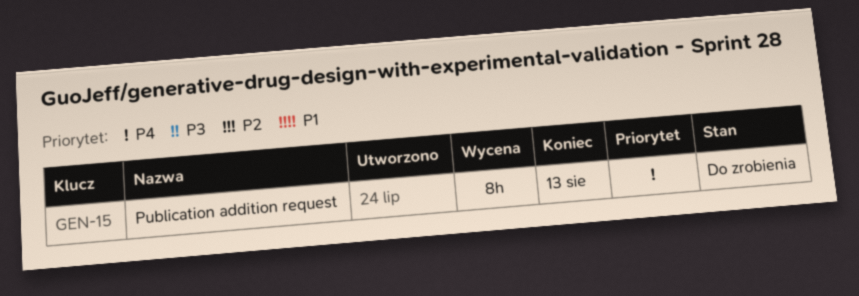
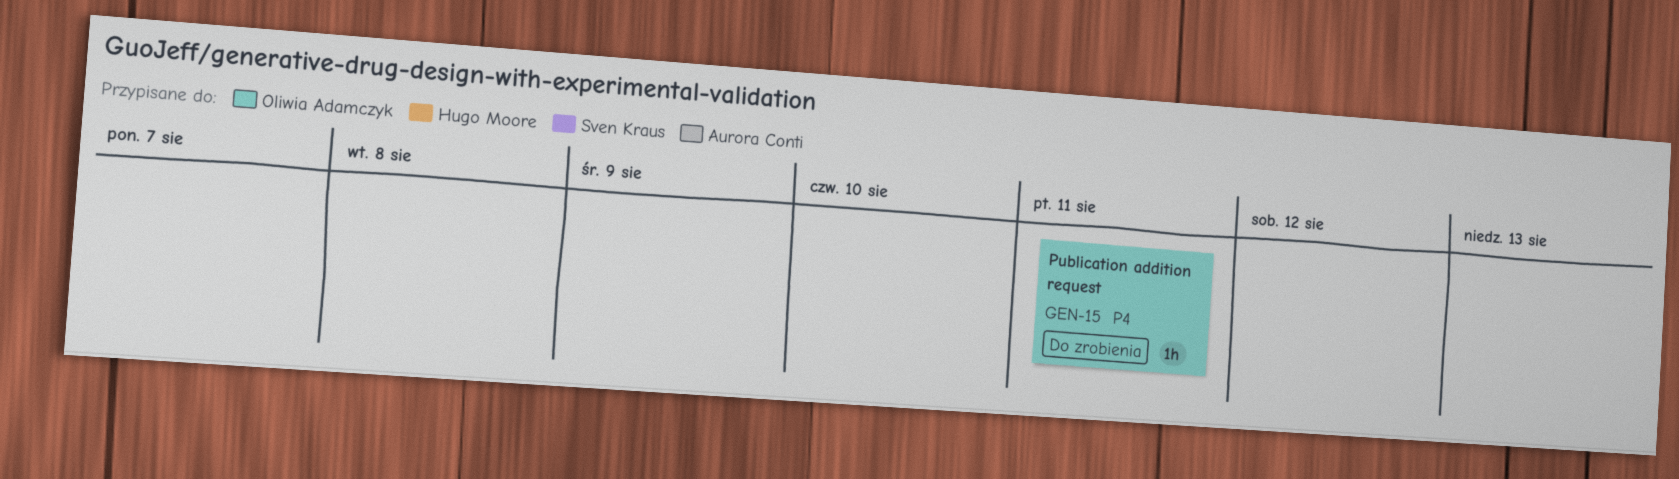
GEN-15, estimate: 8h -> 1h
GEN-15, due: Aug 13 -> Aug 11

